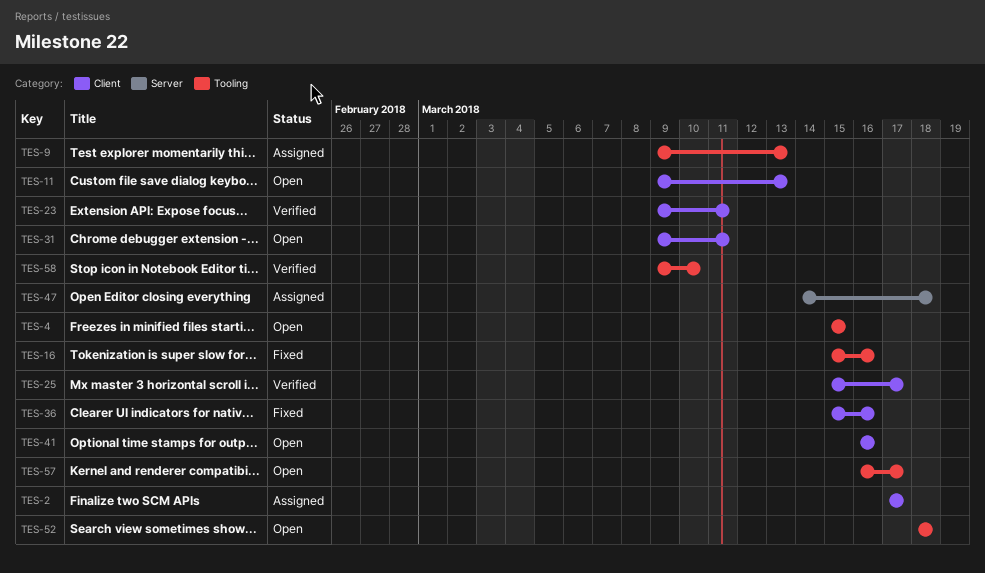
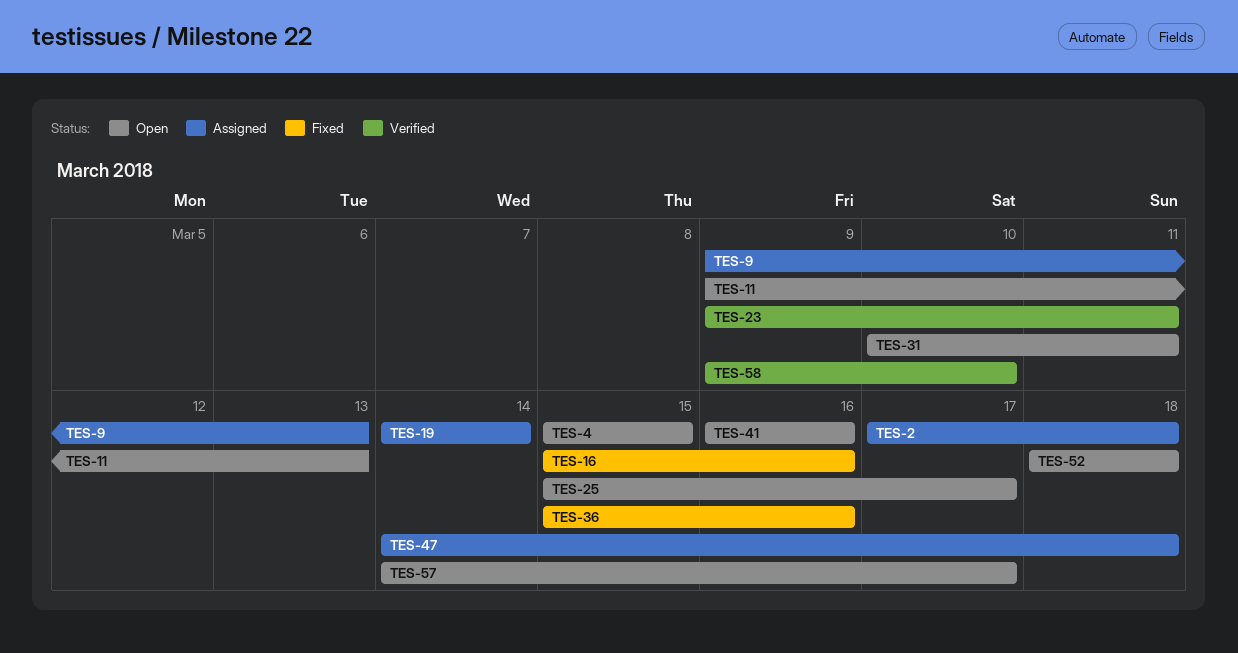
TES-2, due: Mar 17 -> Mar 18
TES-19: none -> present
TES-25, status: Verified -> Open
TES-31, start: Mar 9 -> Mar 10
TES-57, start: Mar 16 -> Mar 14

